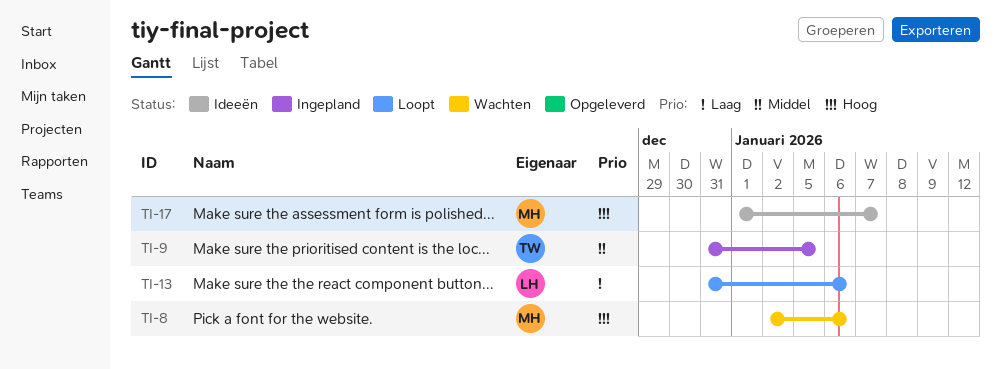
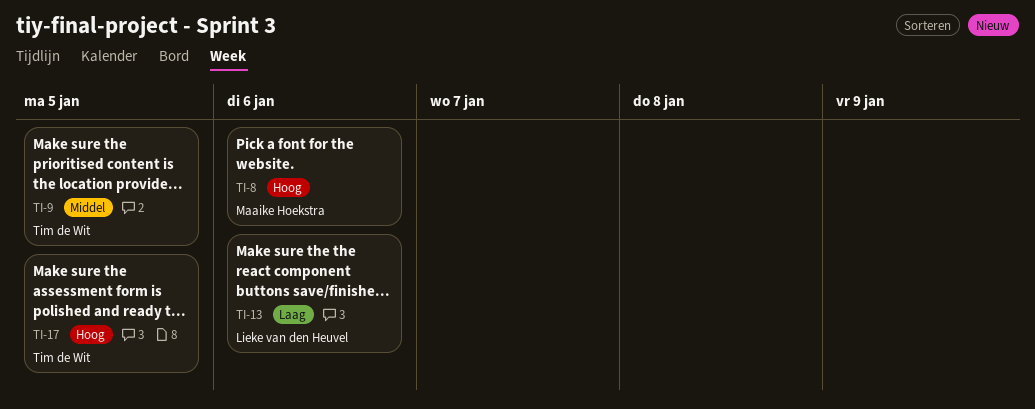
TI-17, owner: Maaike Hoekstra -> Tim de Wit
TI-17, due: Jan 7 -> Jan 5

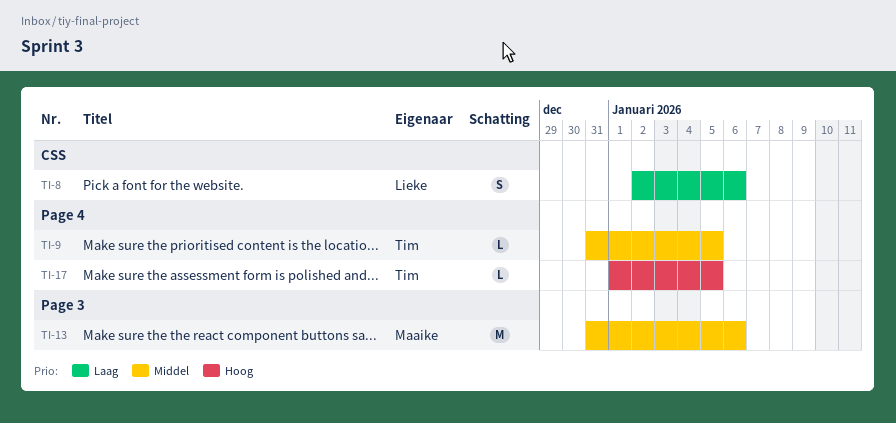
TI-8, owner: Maaike Hoekstra -> Lieke van den Heuvel
TI-8, priority: Hoog -> Laag
TI-13, owner: Lieke van den Heuvel -> Maaike Hoekstra
TI-13, priority: Laag -> Middel

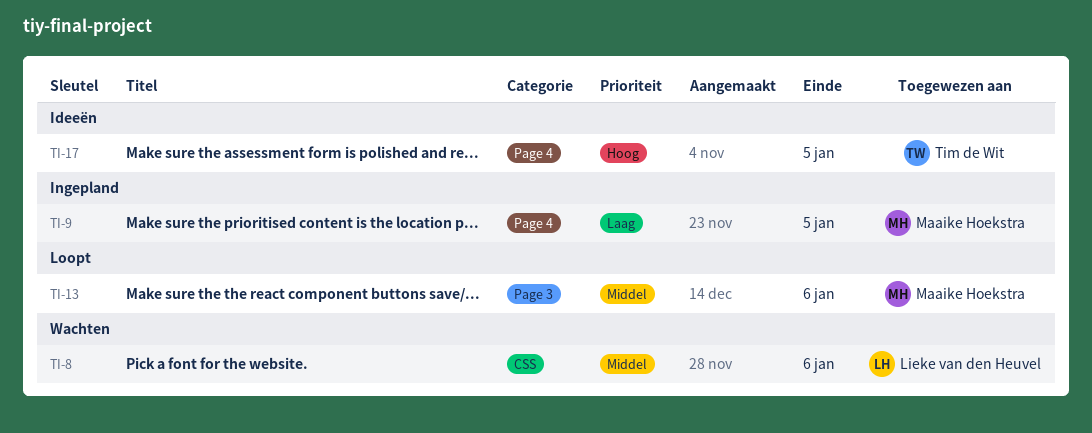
TI-8, priority: Laag -> Middel
TI-9, owner: Tim de Wit -> Maaike Hoekstra
TI-9, priority: Middel -> Laag

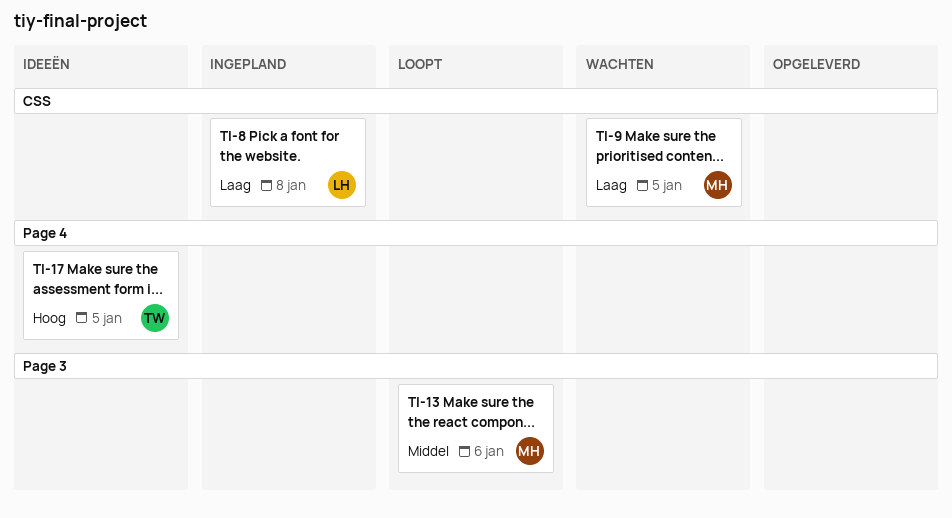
TI-8, status: Wachten -> Ingepland
TI-8, priority: Middel -> Laag
TI-8, due: Jan 6 -> Jan 8
TI-9, status: Ingepland -> Wachten
TI-9, label: Page 4 -> CSS

